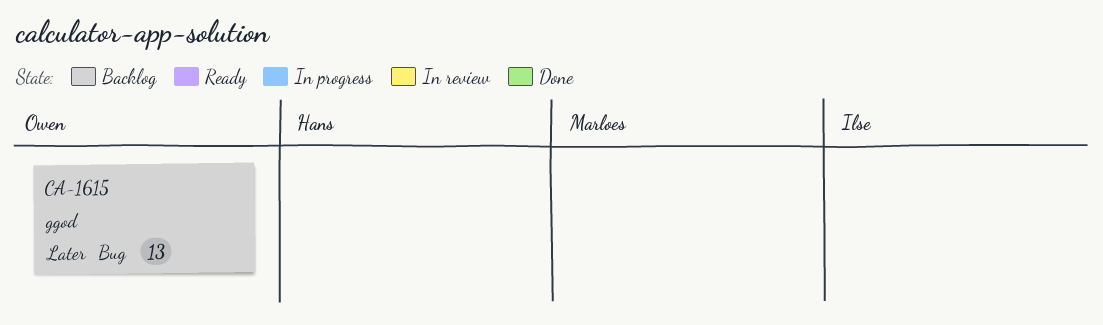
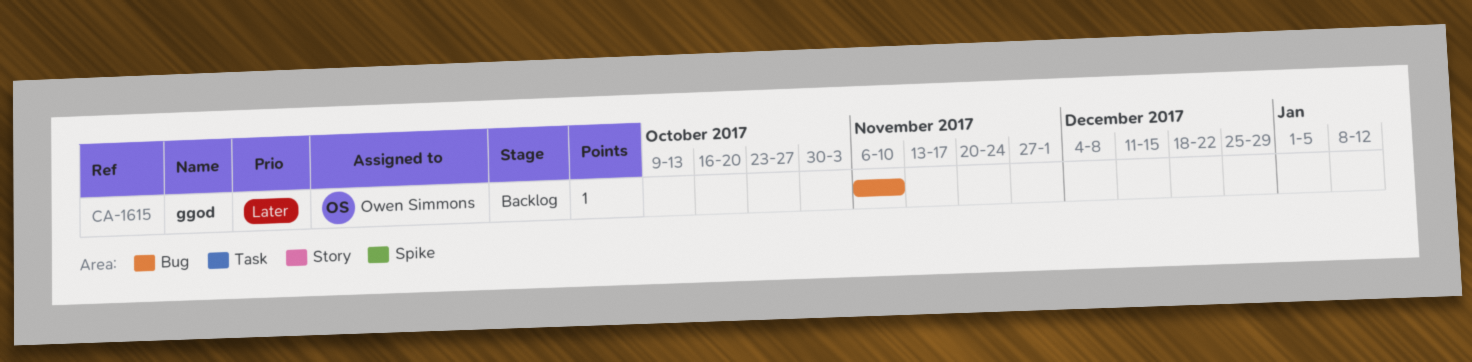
CA-1615, estimate: 13 -> 1

